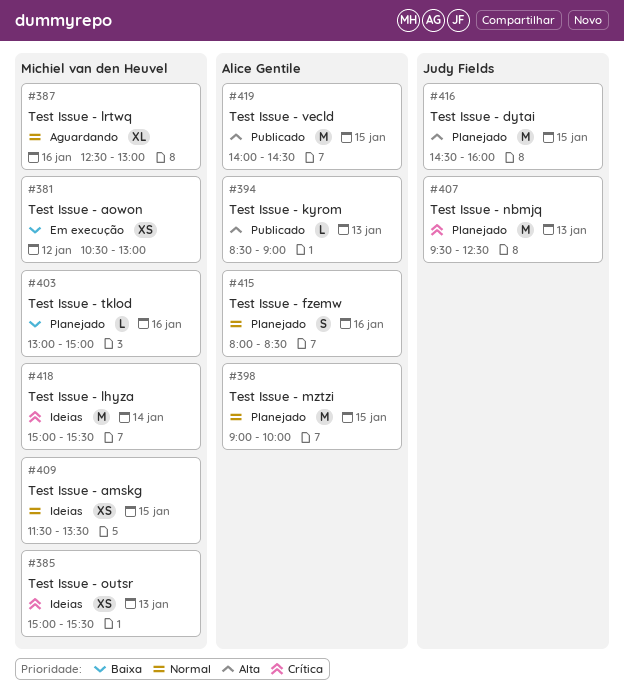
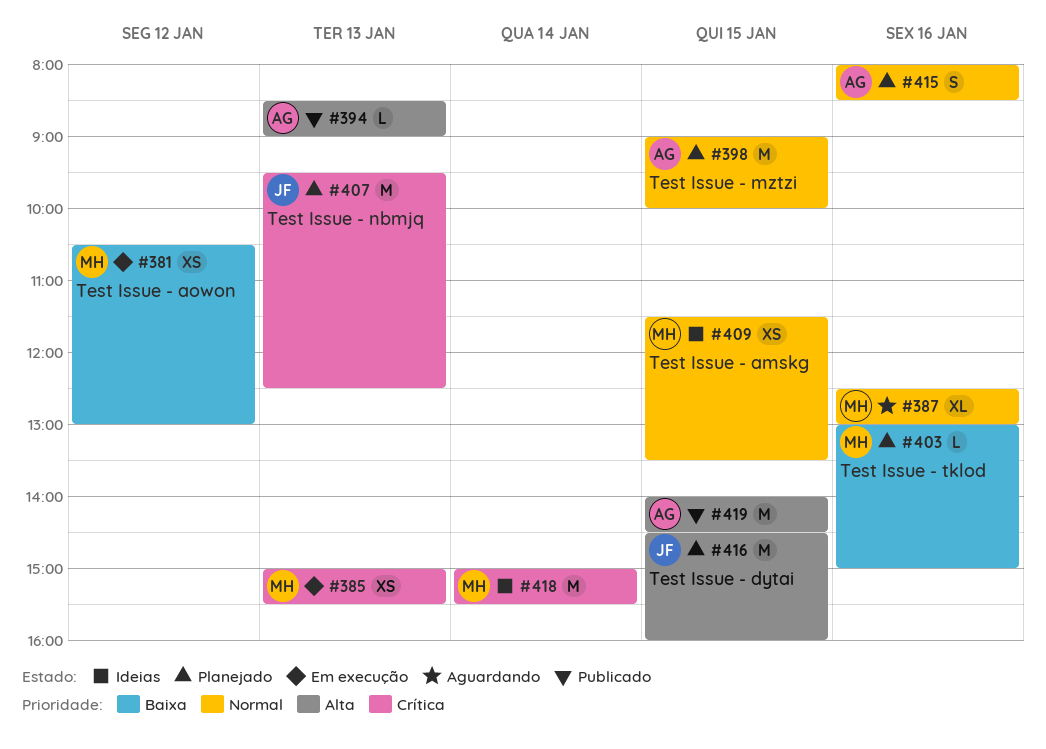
#385, status: Ideias -> Em execução

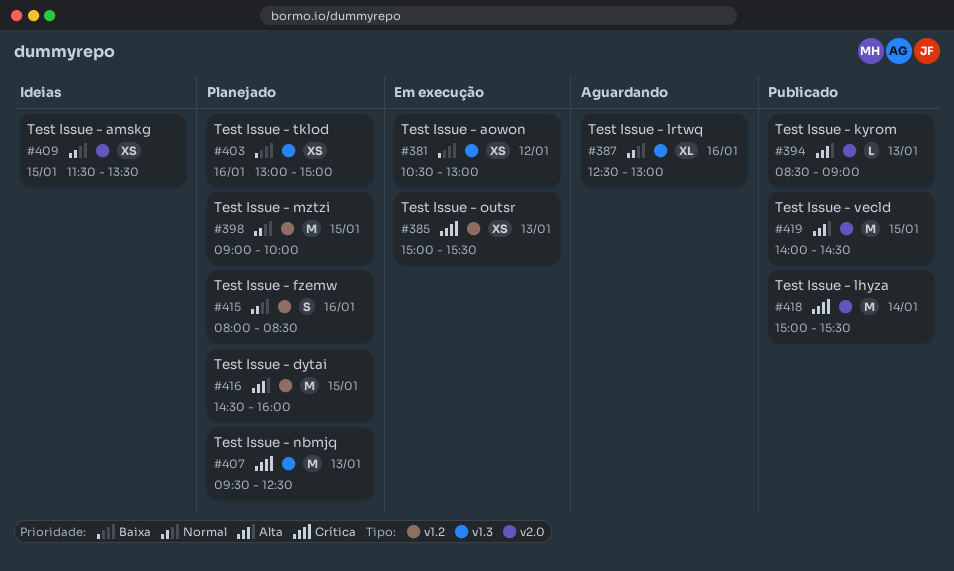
#403, estimate: L -> XS
#418, status: Ideias -> Publicado

